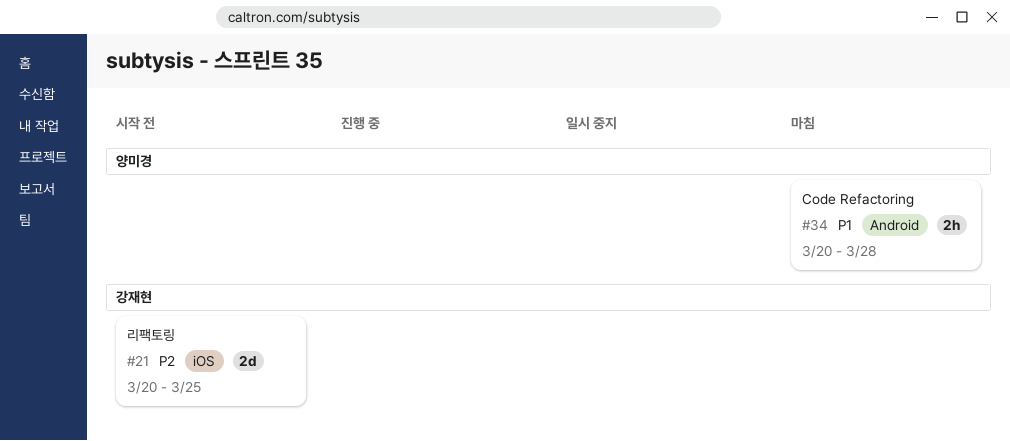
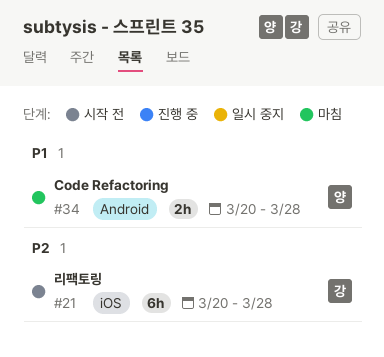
#21, estimate: 2d -> 6h
#21, due: Mar 25 -> Mar 28

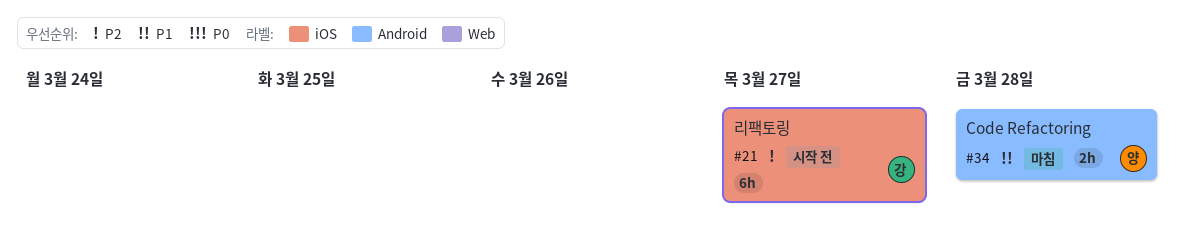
#21, due: Mar 28 -> Mar 27

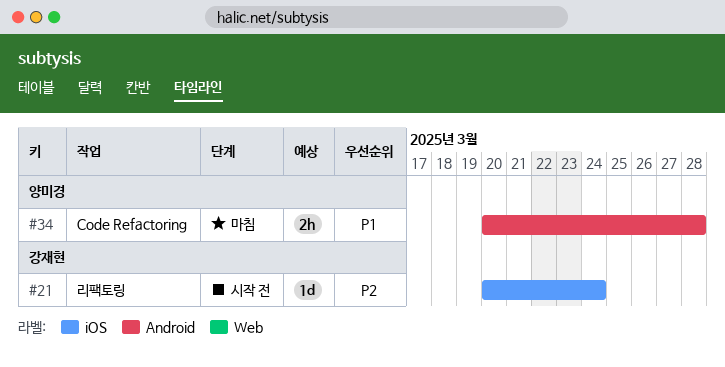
#21, estimate: 6h -> 1d
#21, due: Mar 27 -> Mar 24

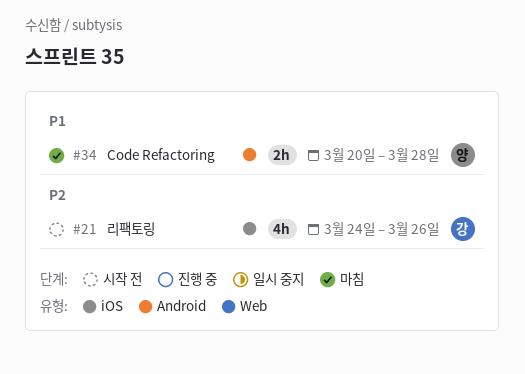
#21, estimate: 1d -> 4h
#21, start: Mar 20 -> Mar 24
#21, due: Mar 24 -> Mar 26

